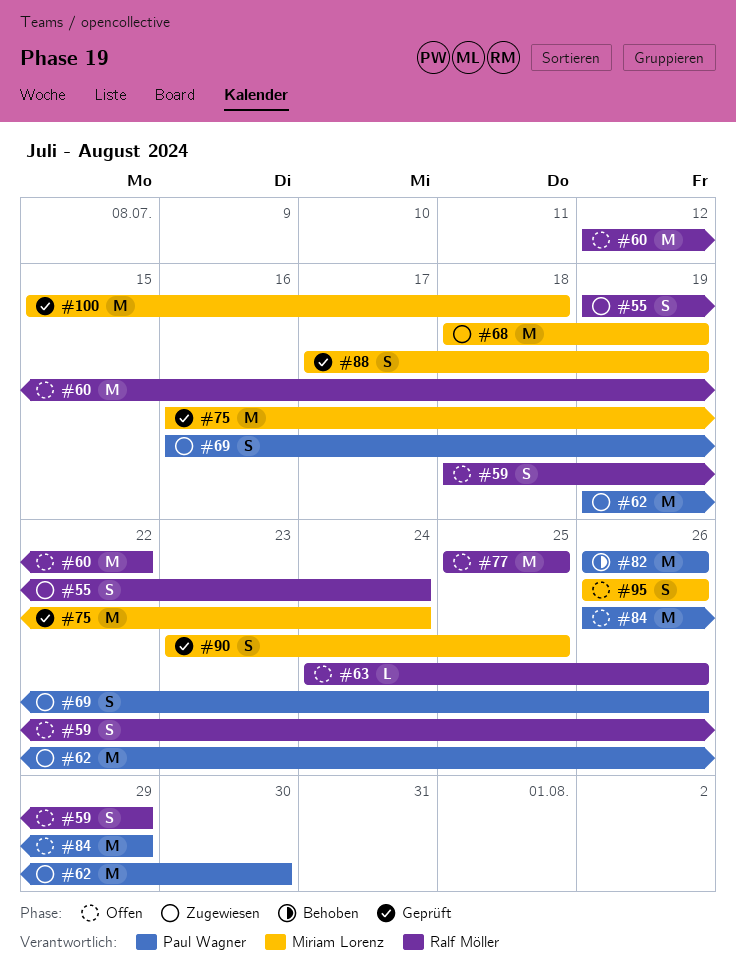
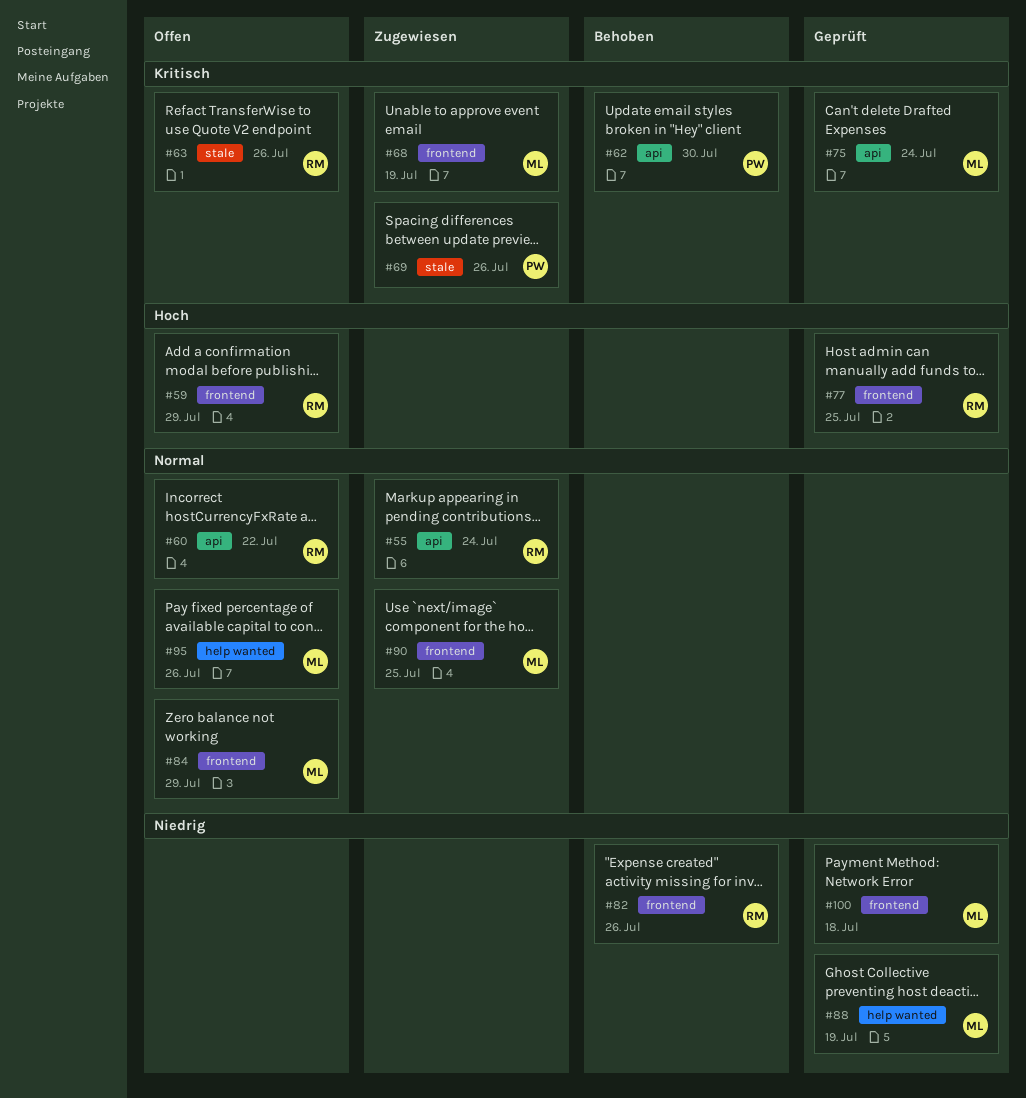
#62, status: Zugewiesen -> Behoben
#77, status: Offen -> Geprüft
#82, owner: Paul Wagner -> Ralf Möller
#84, owner: Paul Wagner -> Miriam Lorenz
#90, status: Geprüft -> Zugewiesen

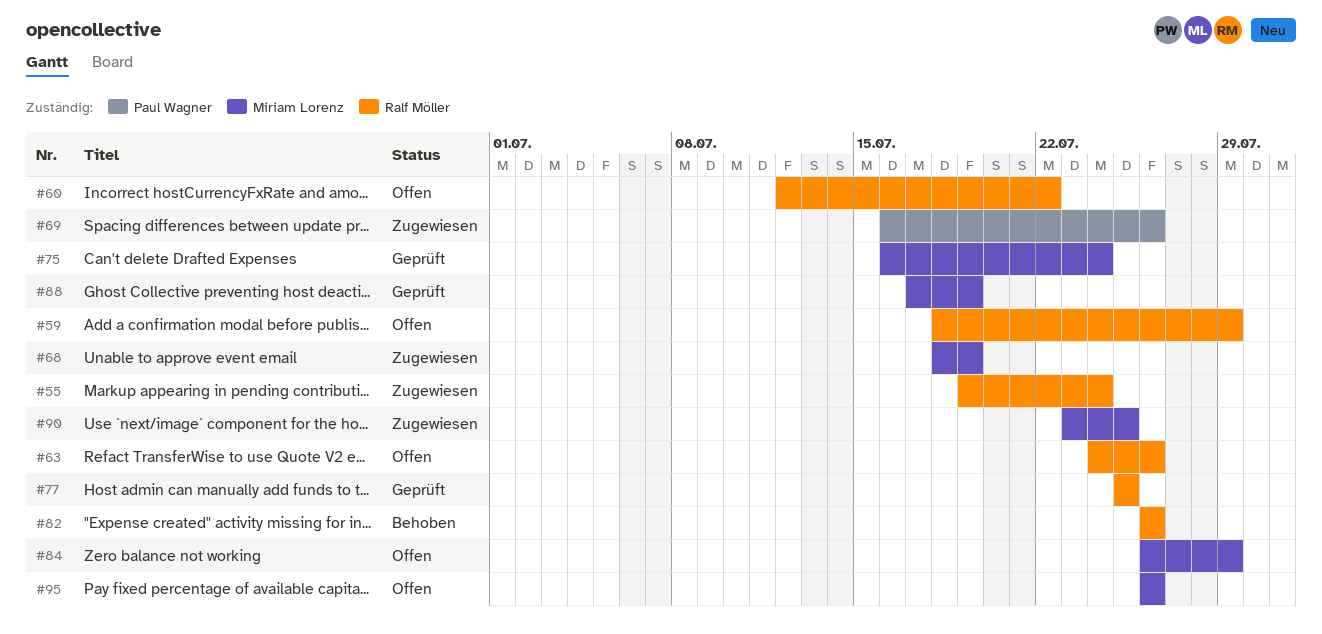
#62: present -> none
#100: present -> none

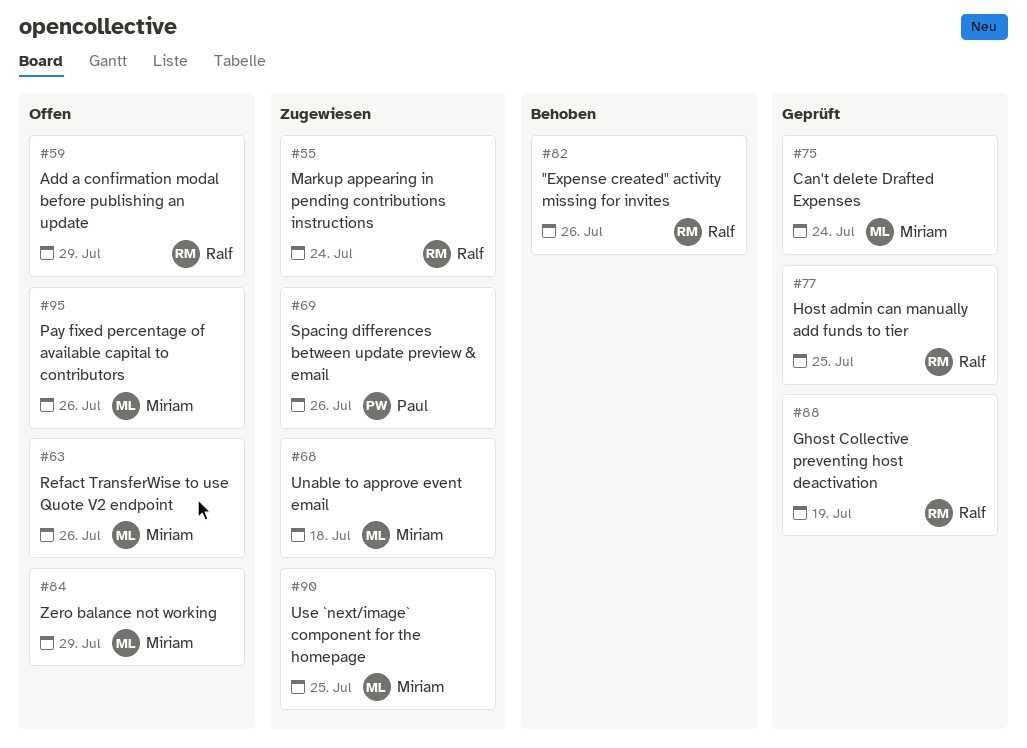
#60: present -> none
#63, owner: Ralf Möller -> Miriam Lorenz
#68, due: Jul 19 -> Jul 18
#88, owner: Miriam Lorenz -> Ralf Möller

